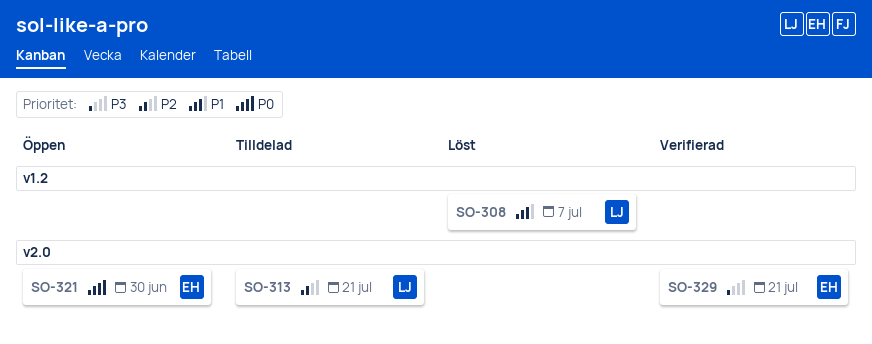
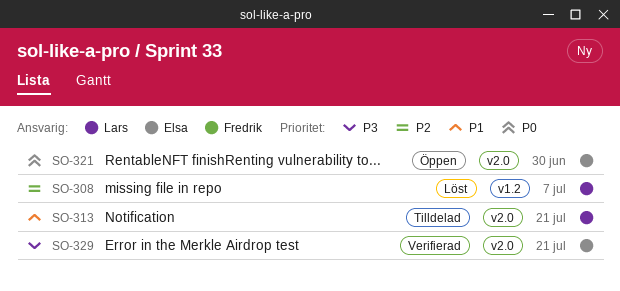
SO-308, priority: P1 -> P2
SO-313, priority: P2 -> P1

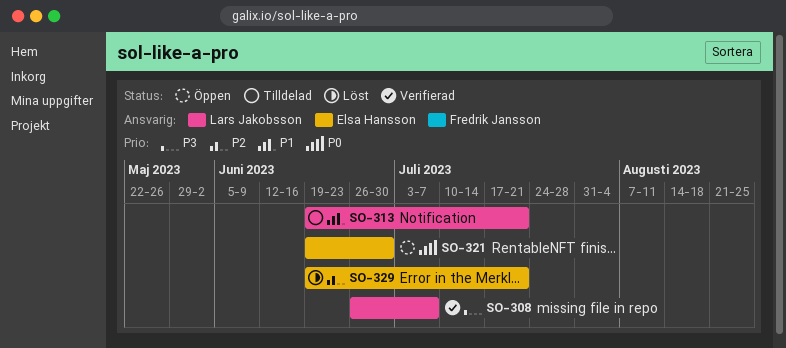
SO-308, status: Löst -> Verifierad
SO-308, priority: P2 -> P3
SO-329, status: Verifierad -> Löst
SO-329, priority: P3 -> P2

